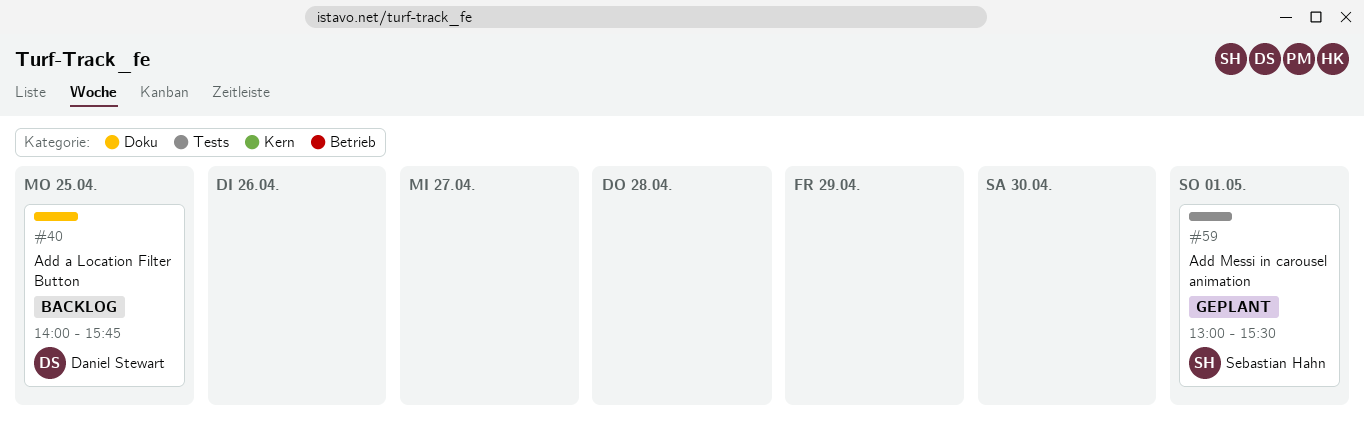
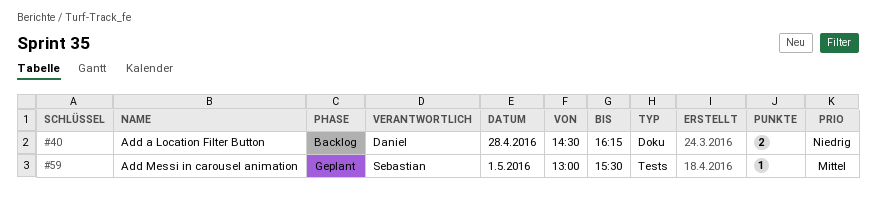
#40, day: Apr 25 -> Apr 28
#40, begins: 14:00 -> 14:30
#40, ends: 15:45 -> 16:15

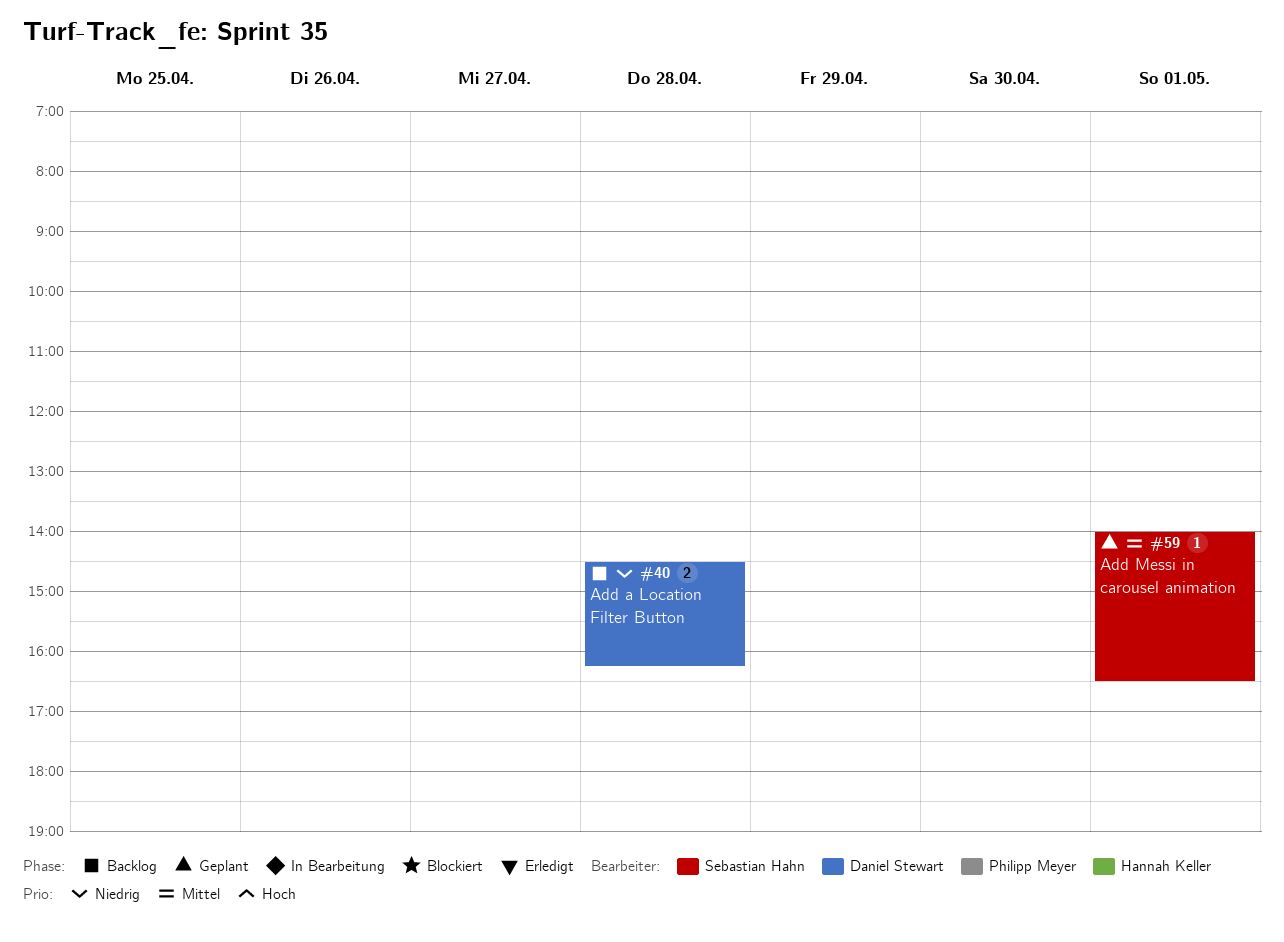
#59, begins: 13:00 -> 14:00
#59, ends: 15:30 -> 16:30

